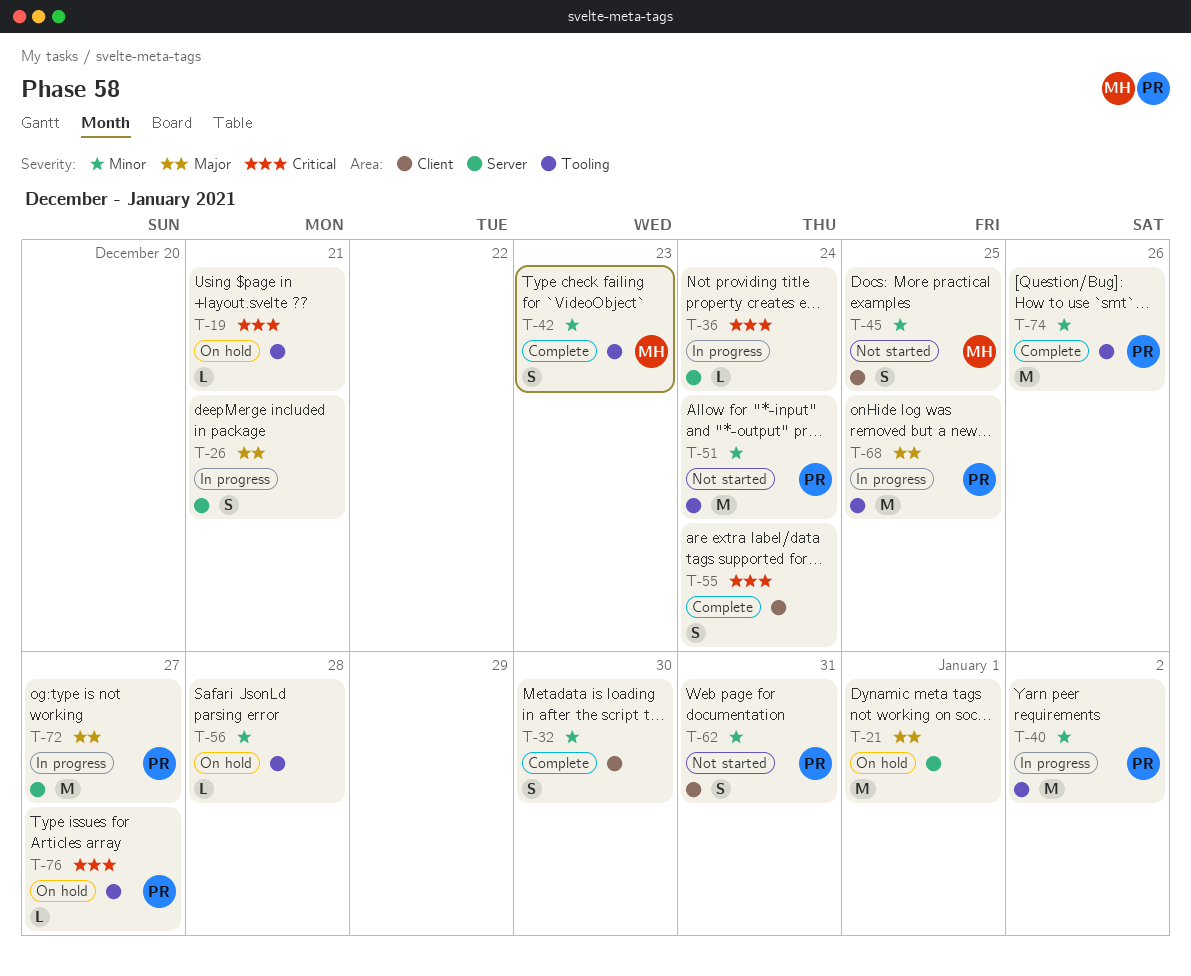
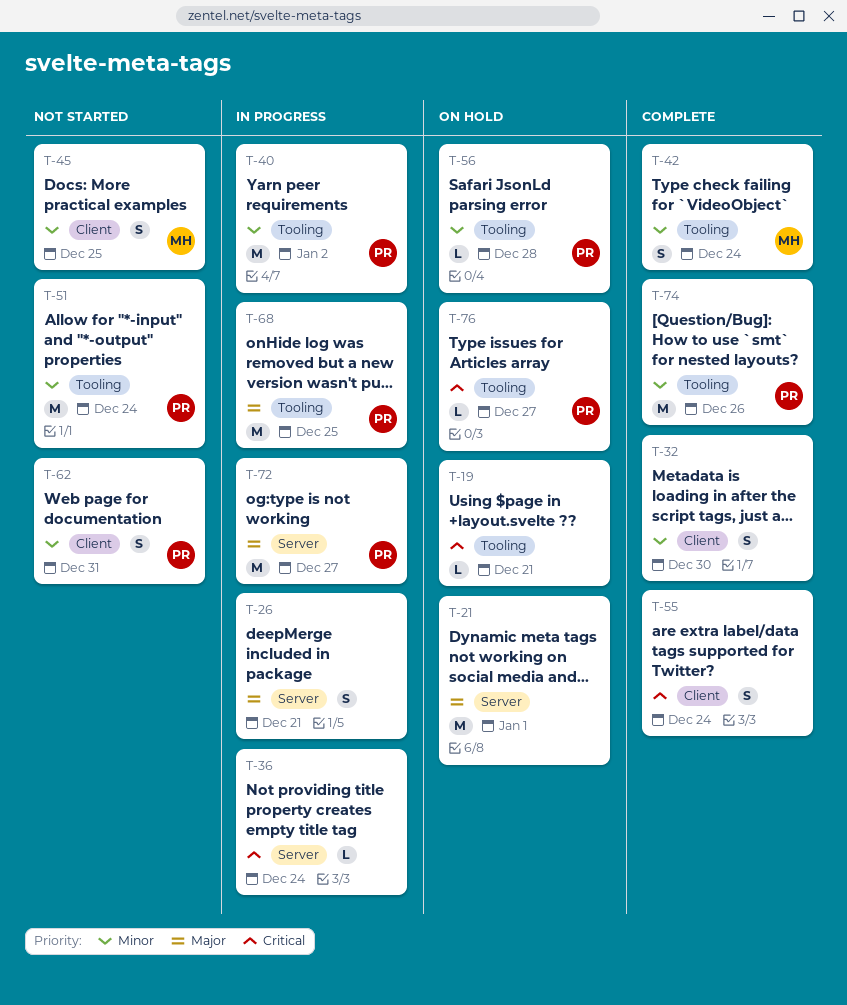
T-42, due: Dec 23 -> Dec 24
T-56, owner: none -> PR

